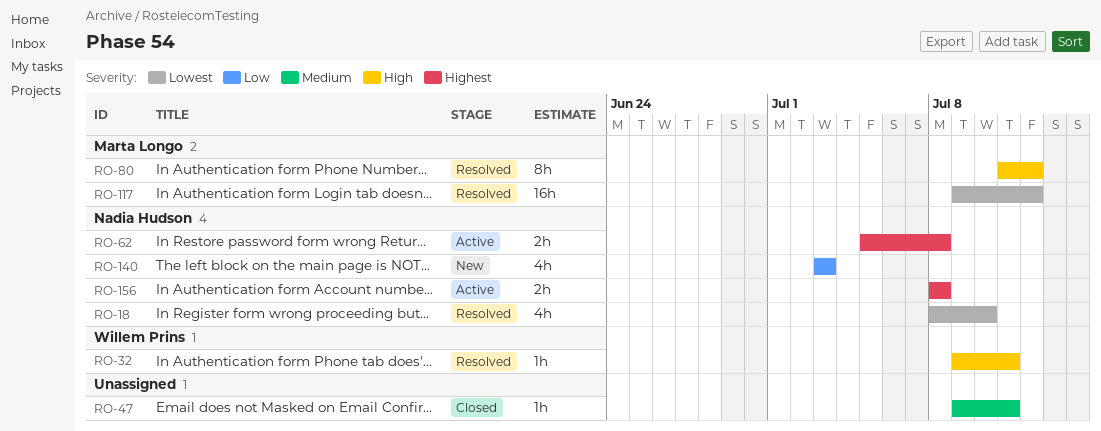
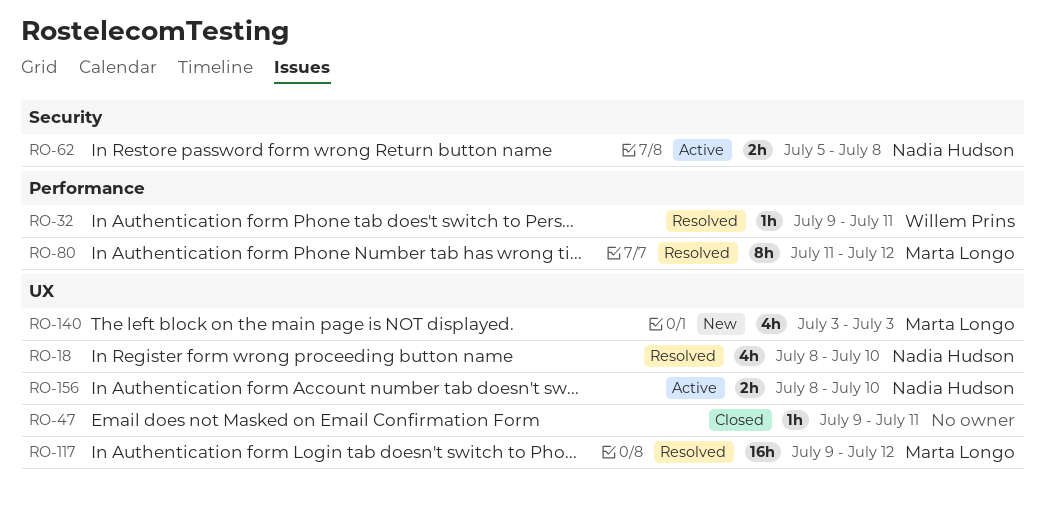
RO-140, owner: Nadia Hudson -> Marta Longo
RO-156, due: Jul 8 -> Jul 10

